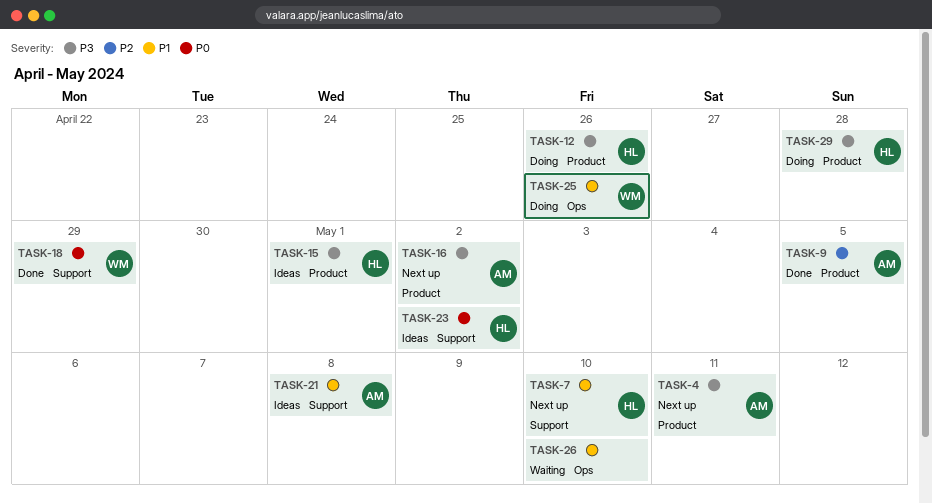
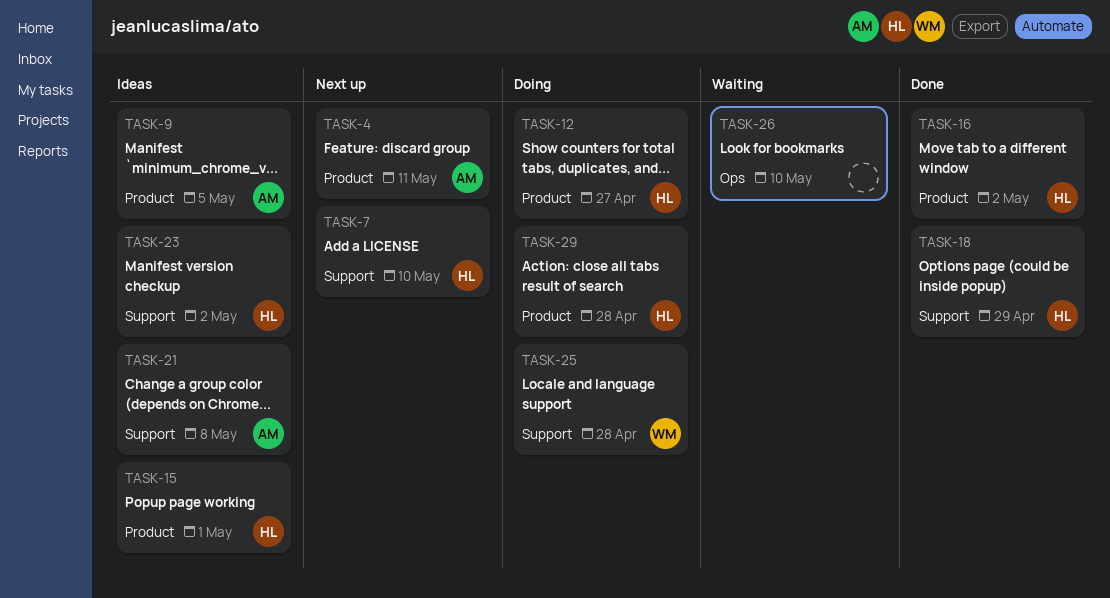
TASK-9, status: Done -> Ideas
TASK-12, due: Apr 26 -> Apr 27
TASK-16, status: Next up -> Done
TASK-16, owner: AM -> HL
TASK-18, owner: WM -> HL
TASK-25, label: Ops -> Support
TASK-25, due: Apr 26 -> Apr 28

